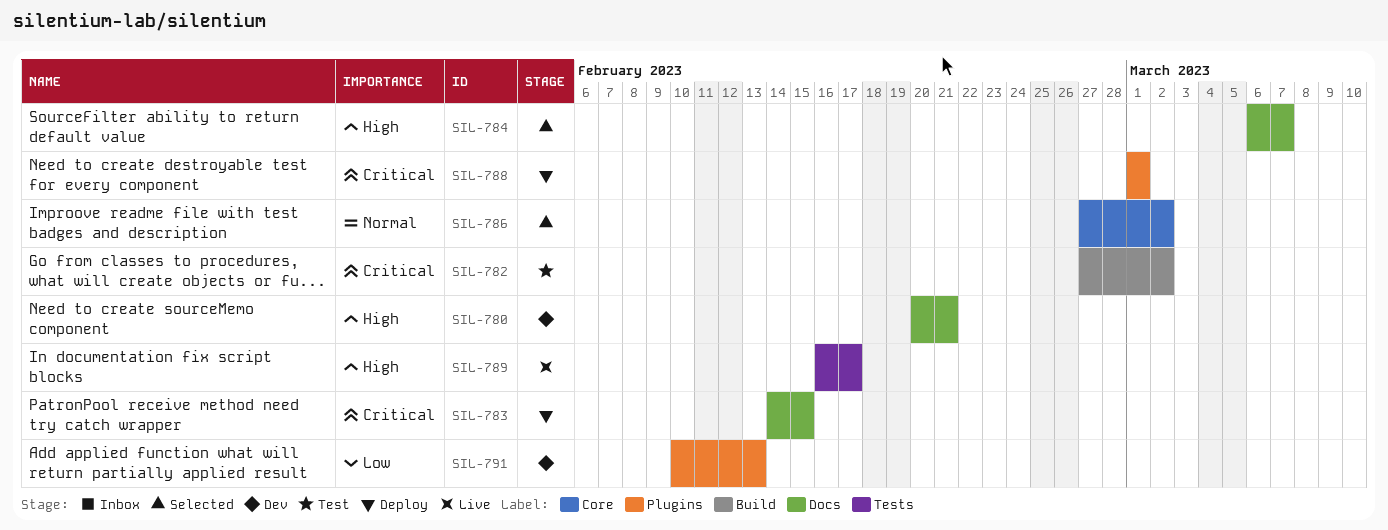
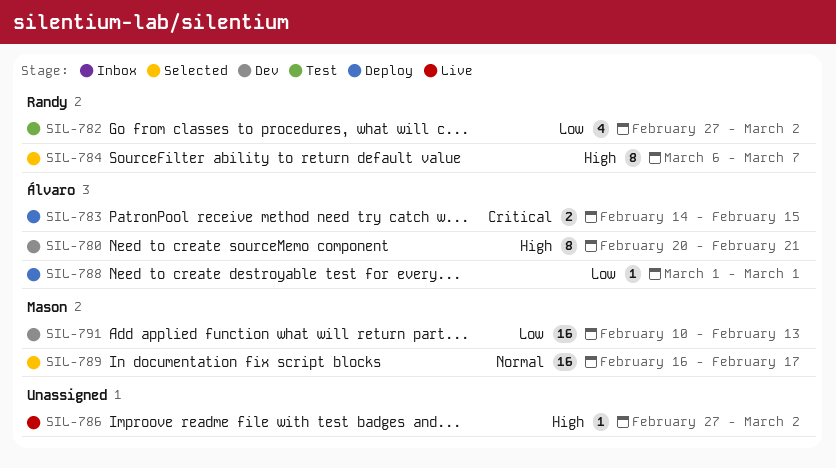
SIL-782, priority: Critical -> Low
SIL-786, status: Selected -> Live
SIL-786, priority: Normal -> High
SIL-788, priority: Critical -> Low
SIL-789, status: Live -> Selected
SIL-789, priority: High -> Normal

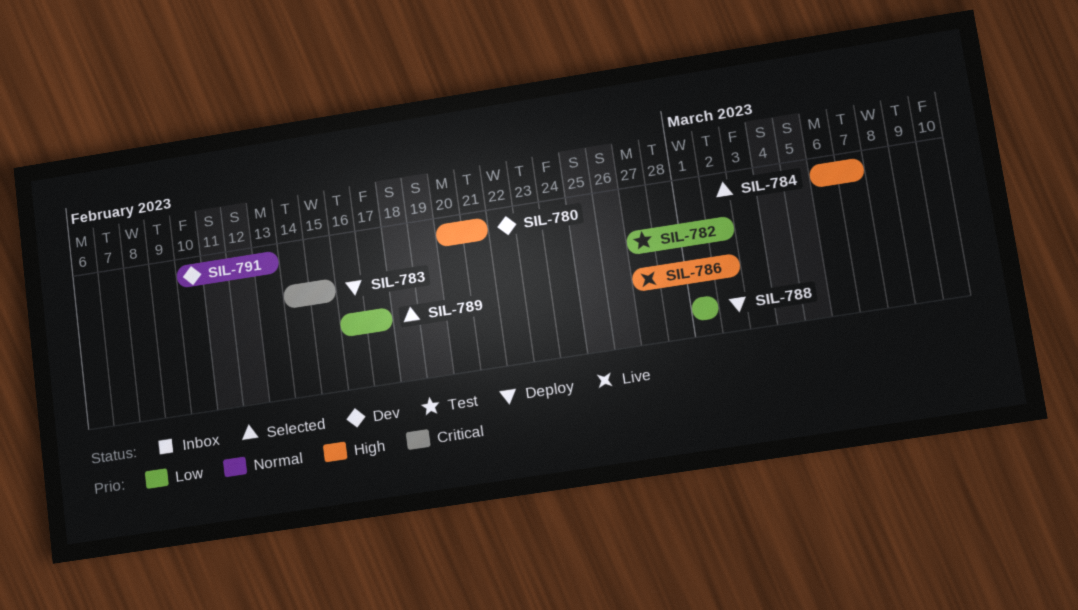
SIL-789, priority: Normal -> Low
SIL-791, priority: Low -> Normal

